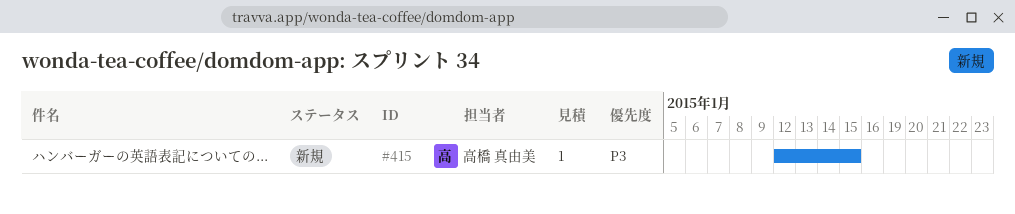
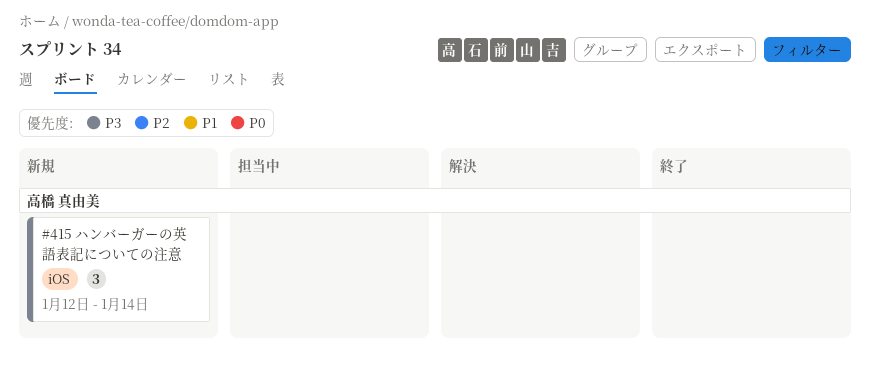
#415, estimate: 1 -> 3
#415, due: Jan 15 -> Jan 14

